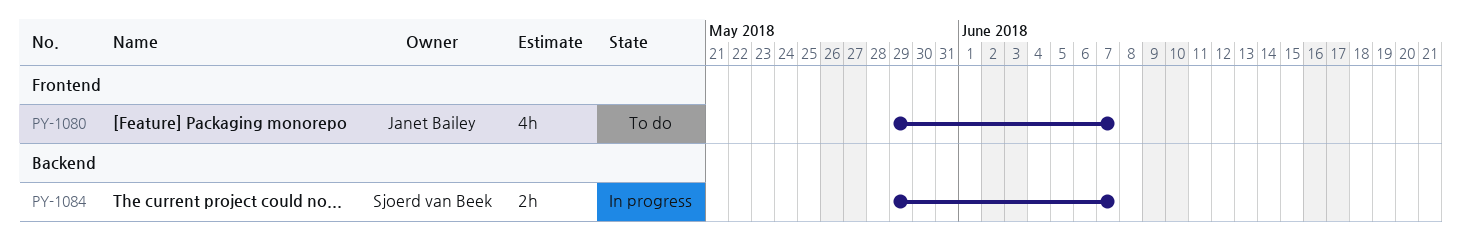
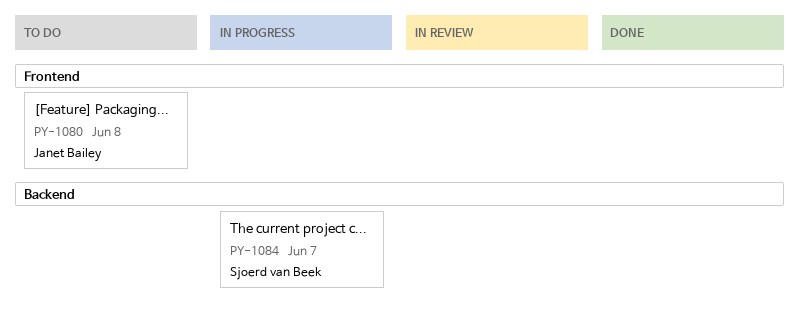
PY-1080, due: Jun 7 -> Jun 8

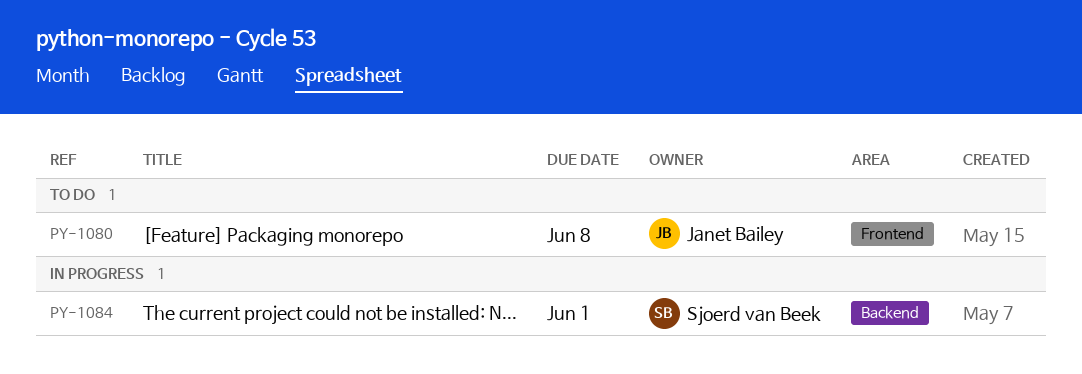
PY-1084, due: Jun 7 -> Jun 1

